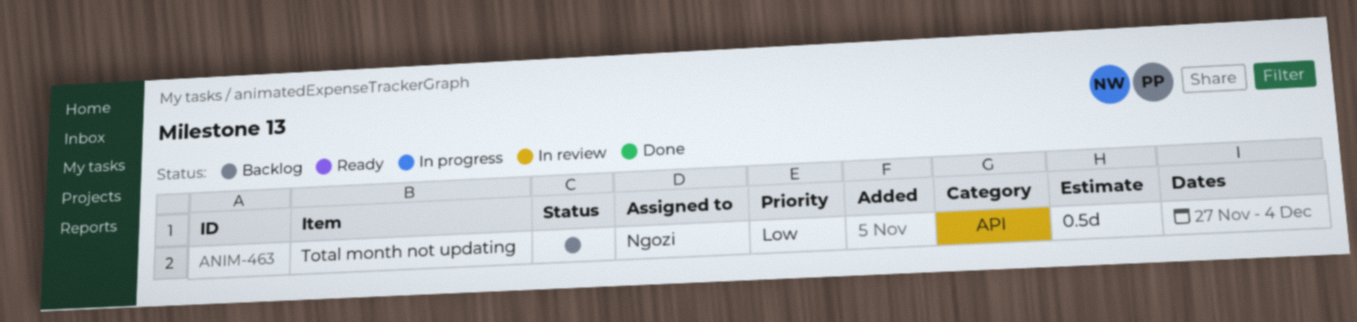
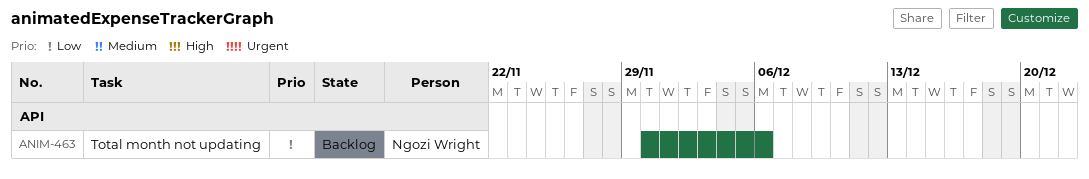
ANIM-463, start: Nov 27 -> Nov 30
ANIM-463, due: Dec 4 -> Dec 6

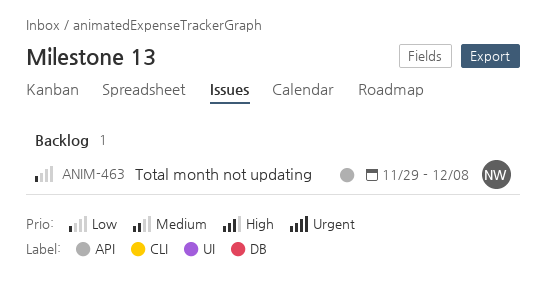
ANIM-463, start: Nov 30 -> Nov 29
ANIM-463, due: Dec 6 -> Dec 8

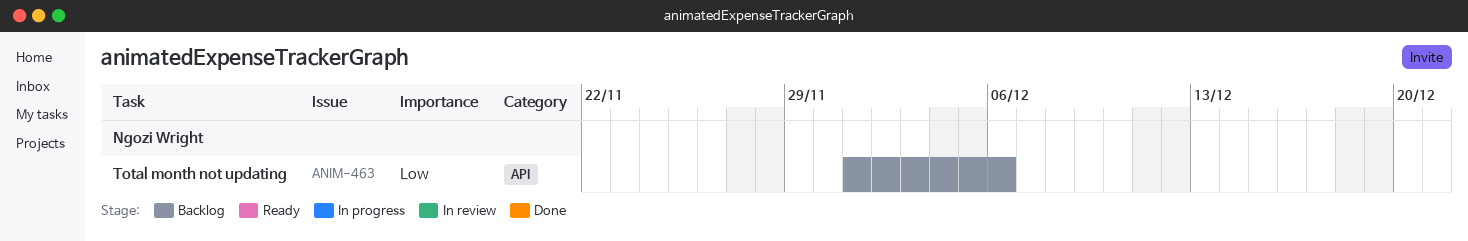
ANIM-463, start: Nov 29 -> Dec 1
ANIM-463, due: Dec 8 -> Dec 6

